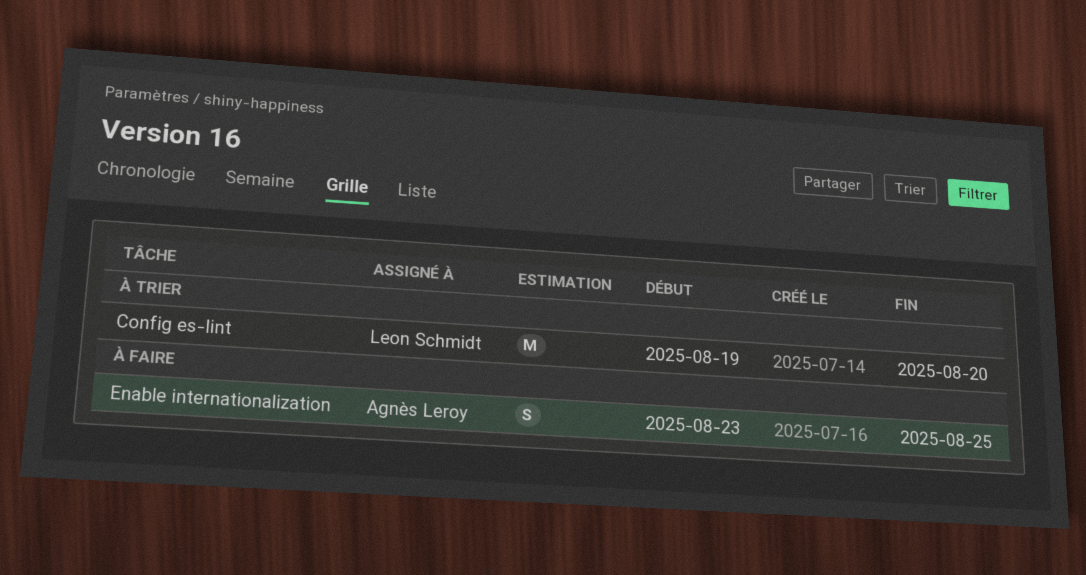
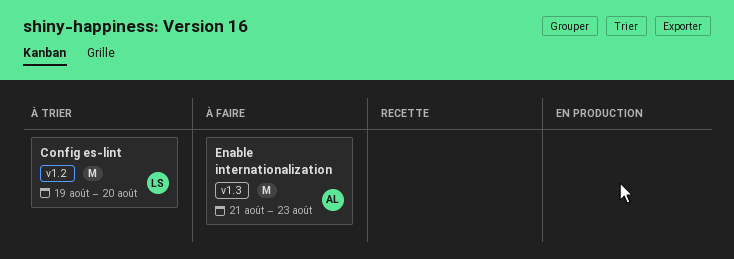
Enable internationalization, estimate: S -> M
Enable internationalization, start: Aug 23 -> Aug 21
Enable internationalization, due: Aug 25 -> Aug 23

